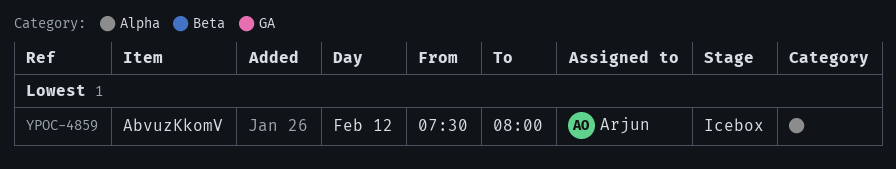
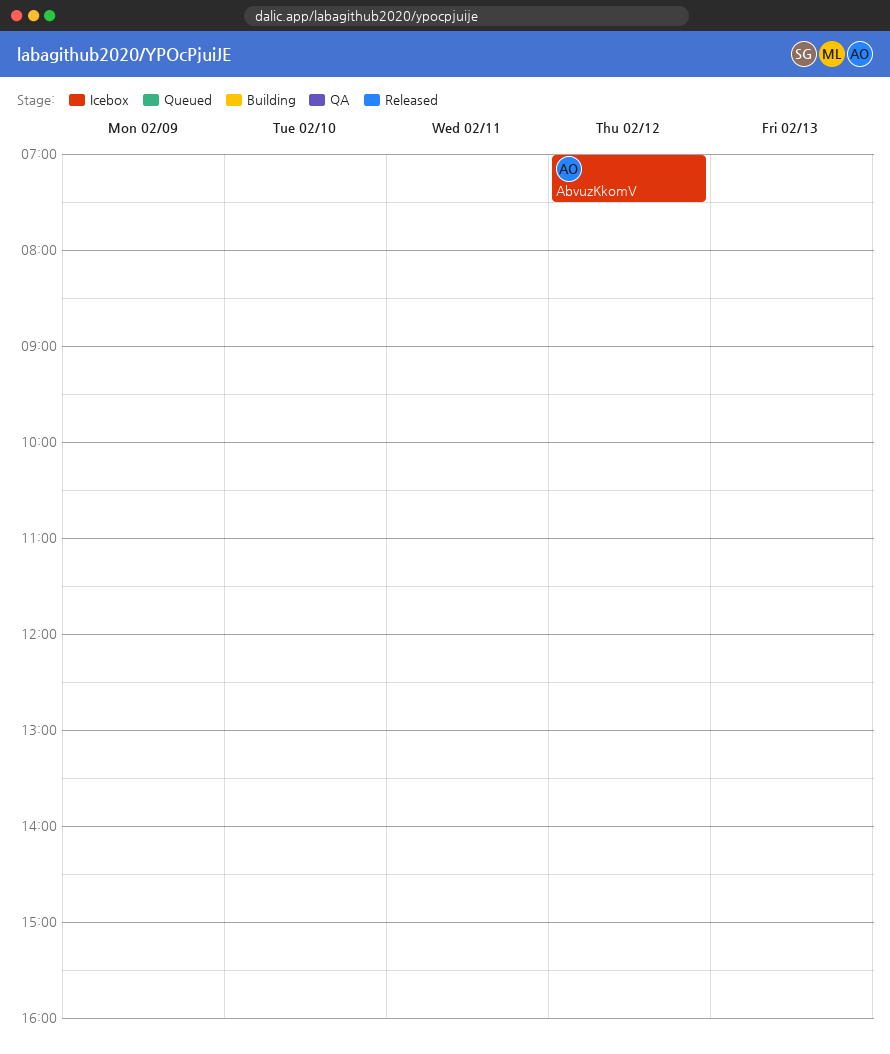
AbvuzKkomV, begins: 07:30 -> 07:00
AbvuzKkomV, ends: 08:00 -> 07:30

